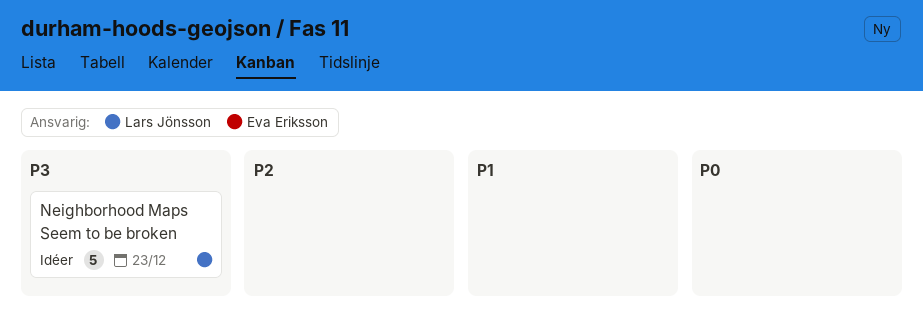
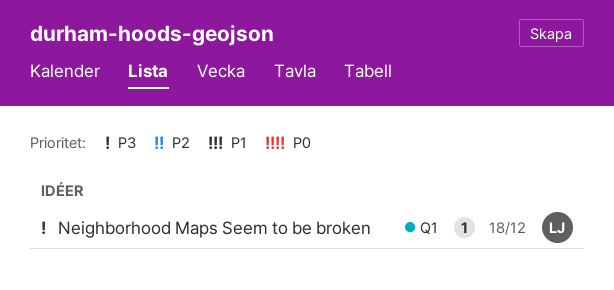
Neighborhood Maps Seem to be broken, estimate: 5 -> 1
Neighborhood Maps Seem to be broken, due: Dec 23 -> Dec 18

